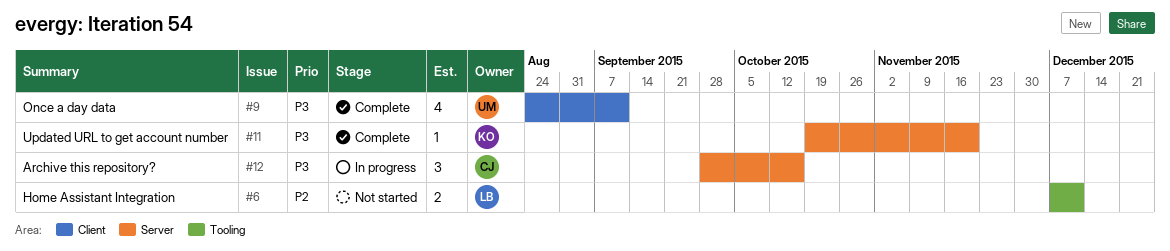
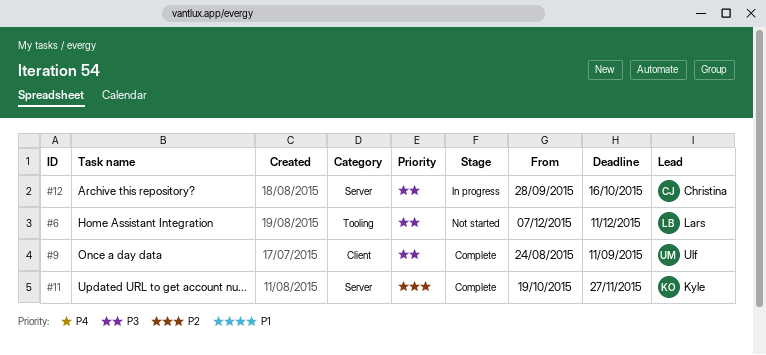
#6, priority: P2 -> P3
#11, priority: P3 -> P2
#11, due: Nov 20 -> Nov 27

